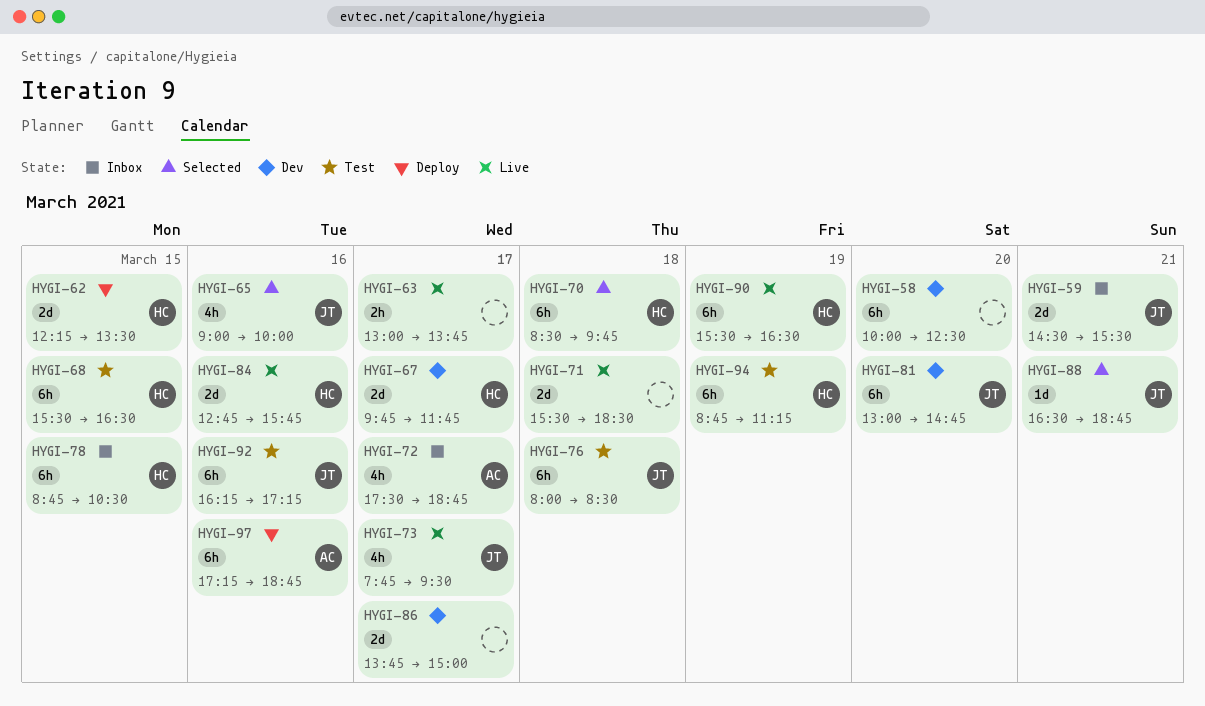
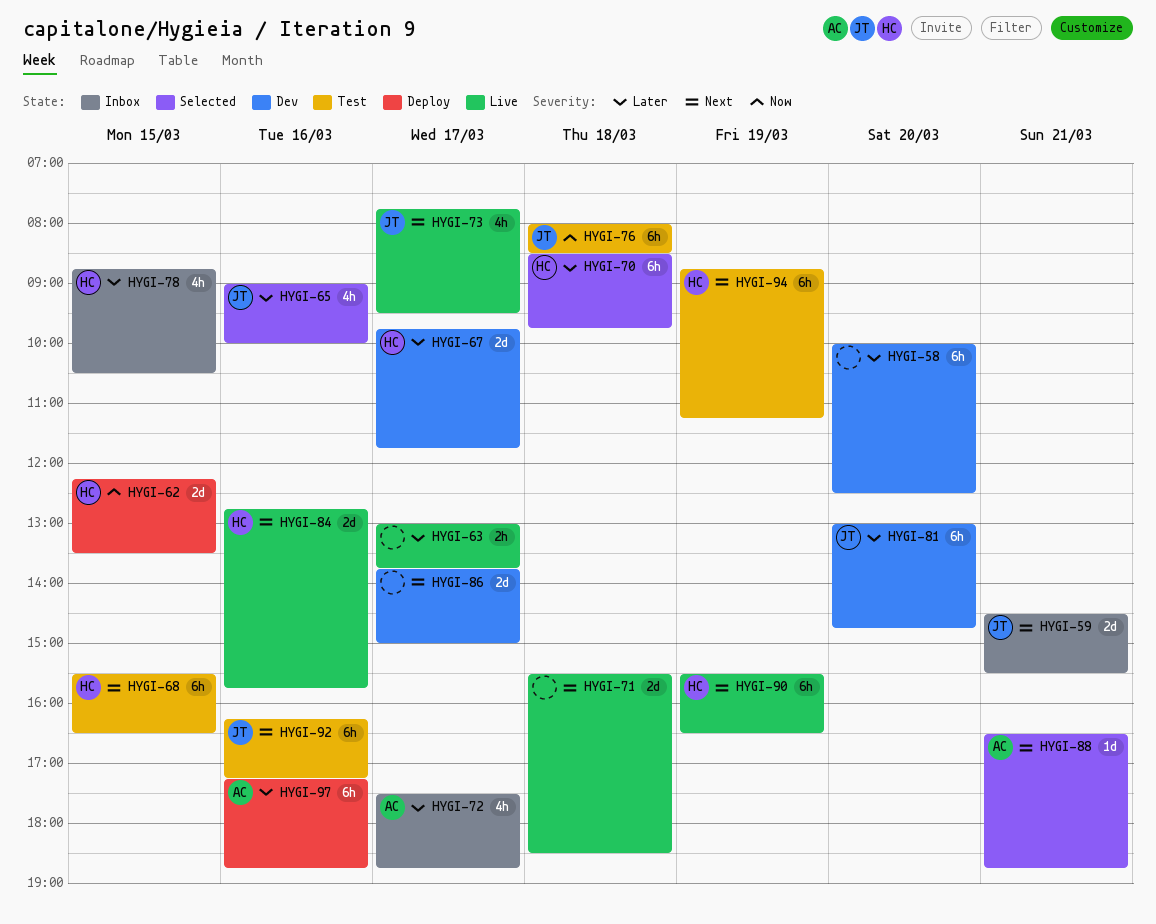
HYGI-78, estimate: 6h -> 4h
HYGI-88, owner: JT -> AC

